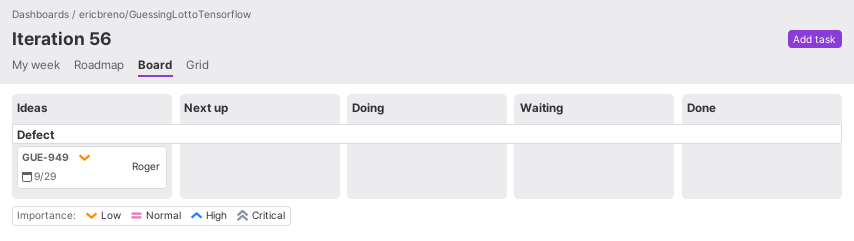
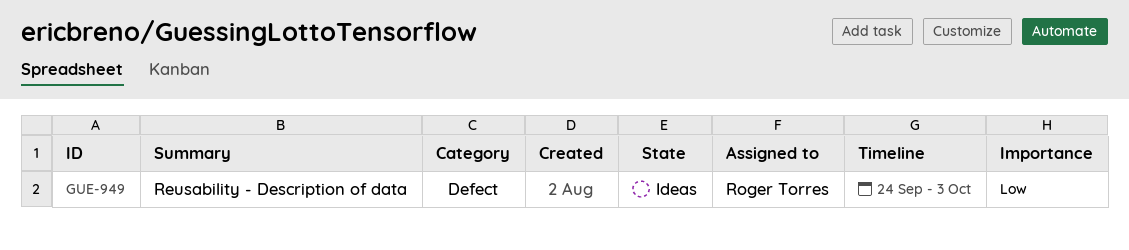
GUE-949, due: Sep 29 -> Oct 3

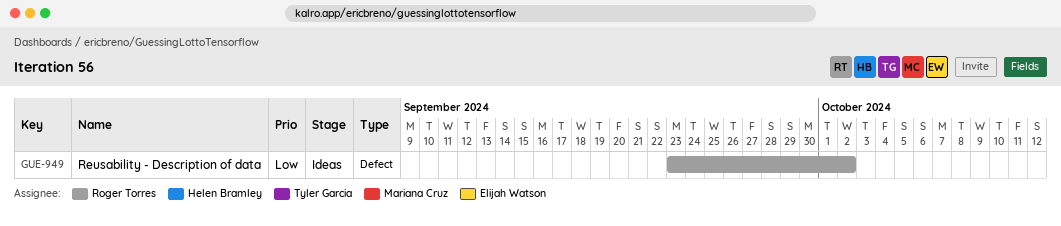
GUE-949, start: Sep 24 -> Sep 23
GUE-949, due: Oct 3 -> Oct 2

